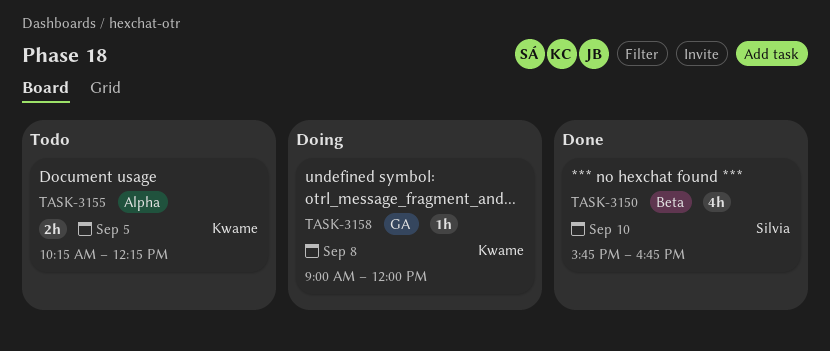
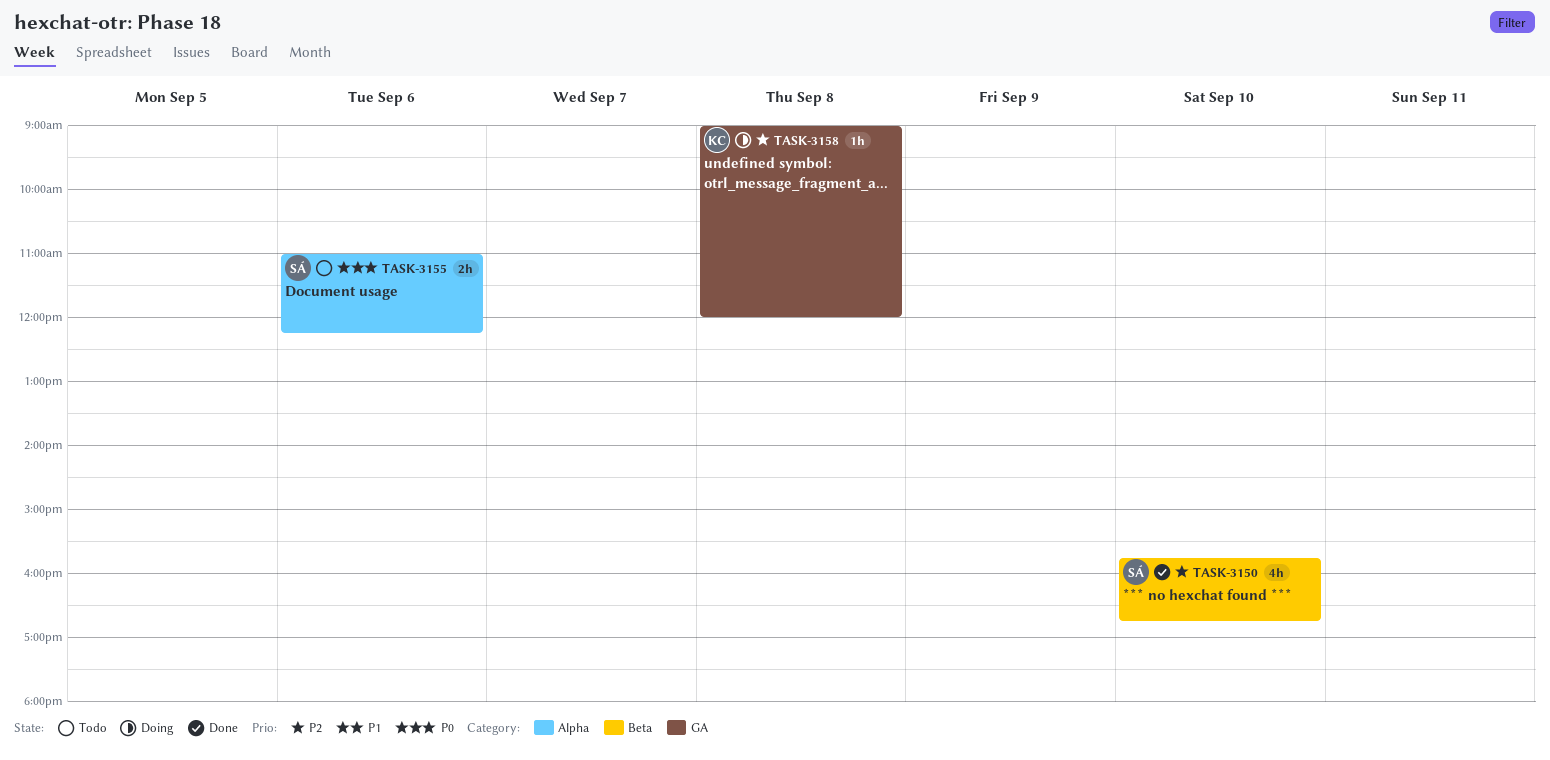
TASK-3155, owner: Kwame -> Silvia
TASK-3155, day: Sep 5 -> Sep 6
TASK-3155, begins: 10:15 -> 11:00

